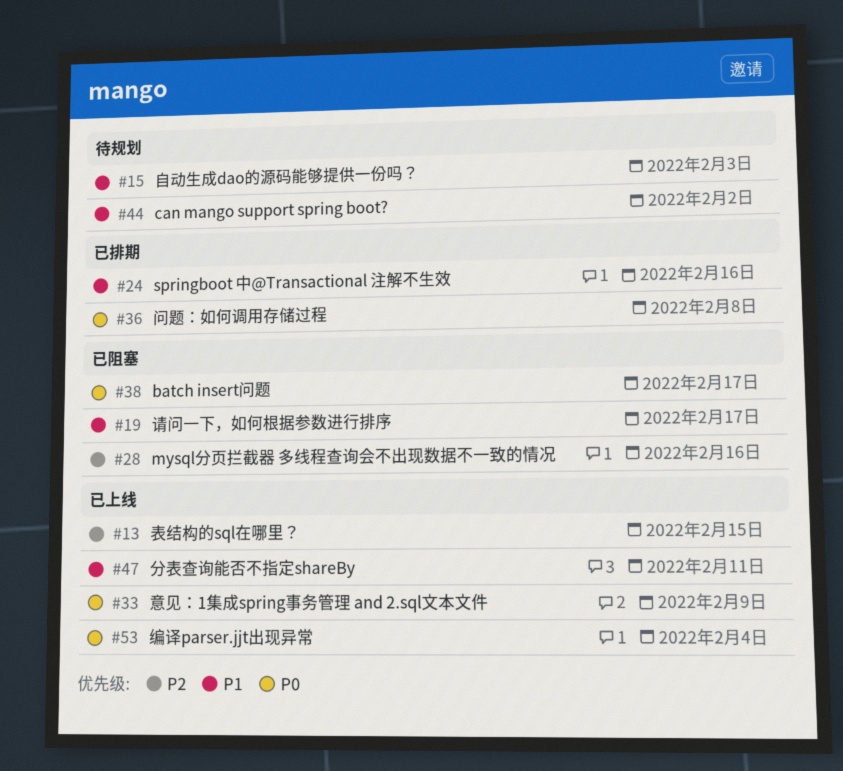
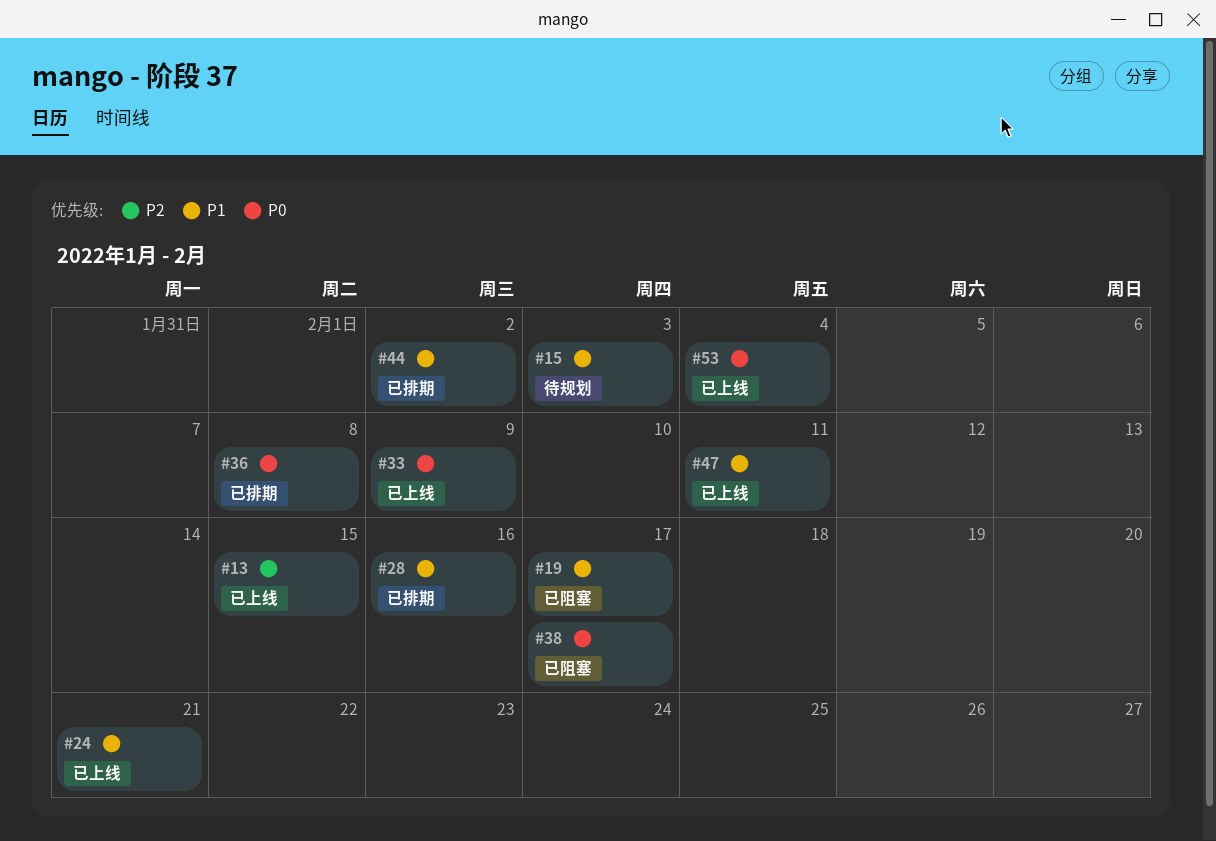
#24, status: 已排期 -> 已上线
#24, due: Feb 16 -> Feb 21
#28, status: 已阻塞 -> 已排期
#28, priority: P2 -> P1
#44, status: 待规划 -> 已排期

